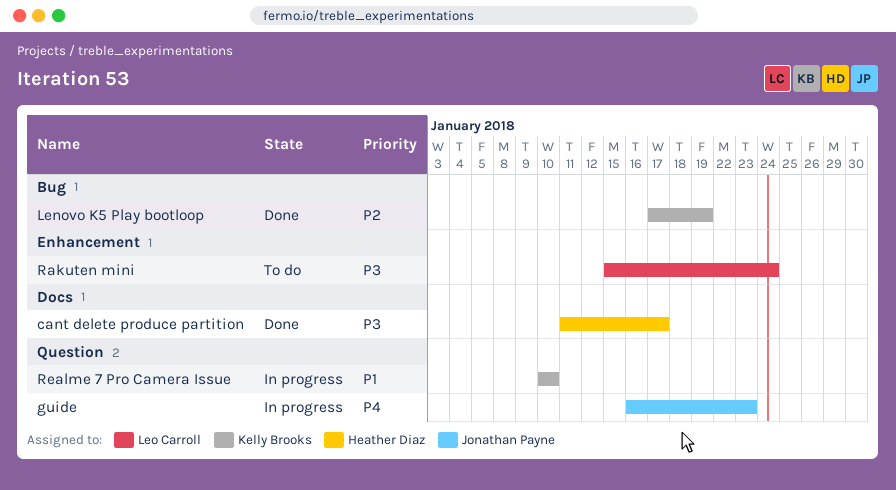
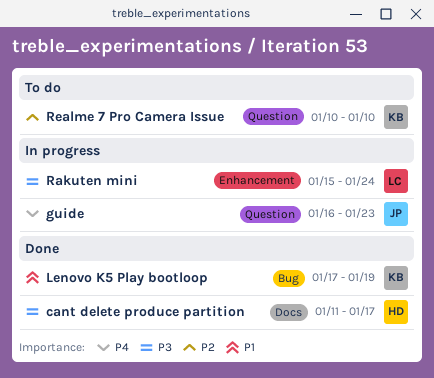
Lenovo K5 Play bootloop, priority: P2 -> P1
Rakuten mini, status: To do -> In progress
Realme 7 Pro Camera Issue, status: In progress -> To do
Realme 7 Pro Camera Issue, priority: P1 -> P2

